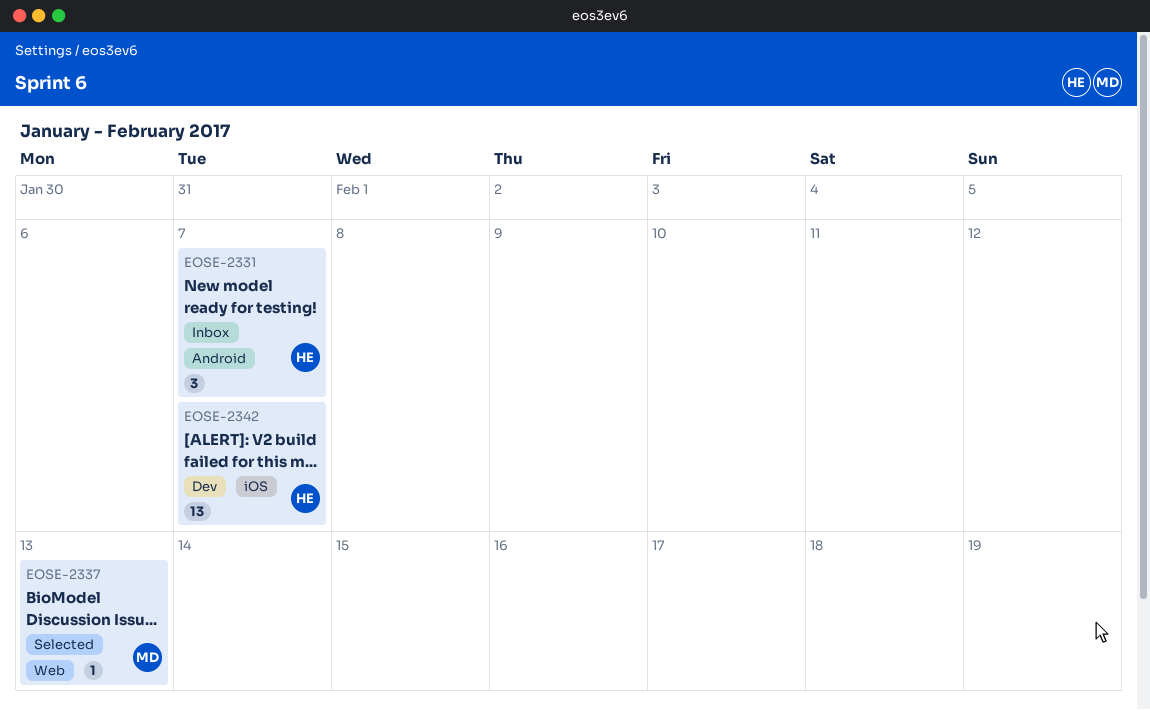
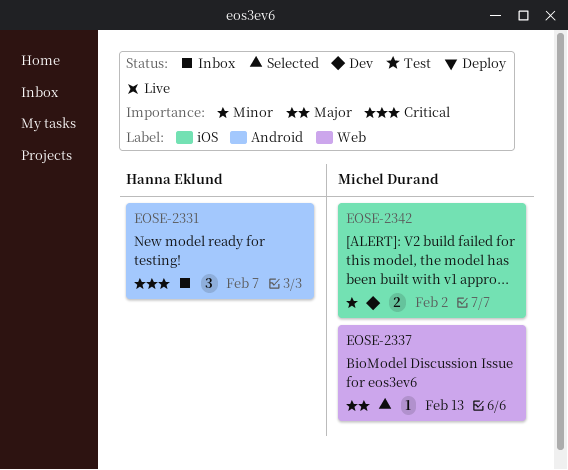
EOSE-2342, owner: Hanna Eklund -> Michel Durand
EOSE-2342, estimate: 13 -> 2
EOSE-2342, due: Feb 7 -> Feb 2

